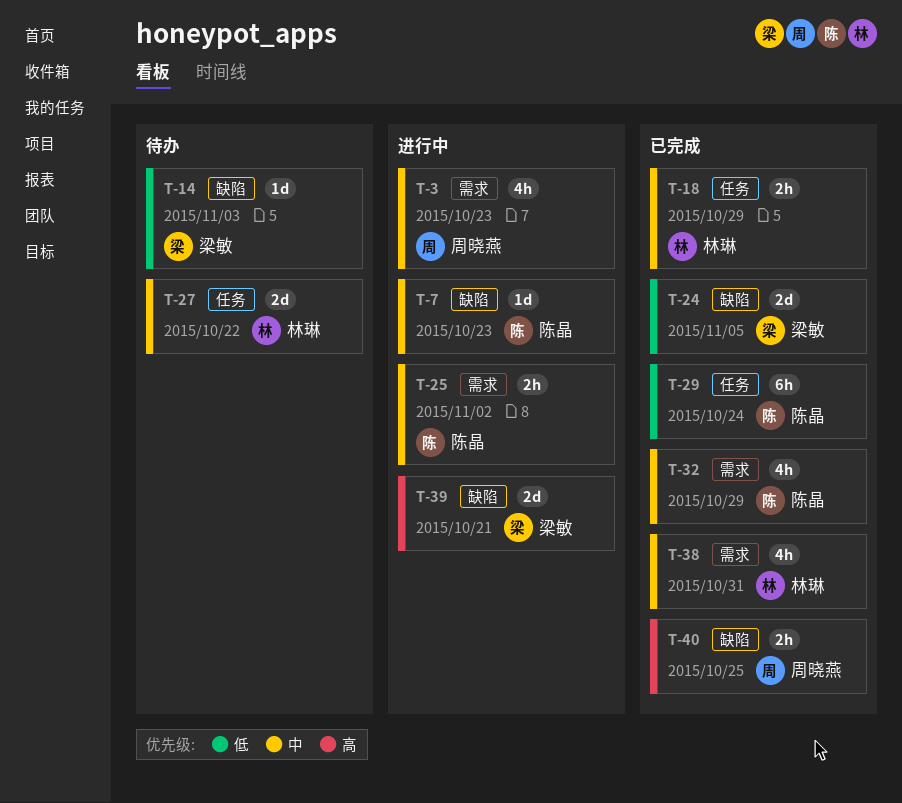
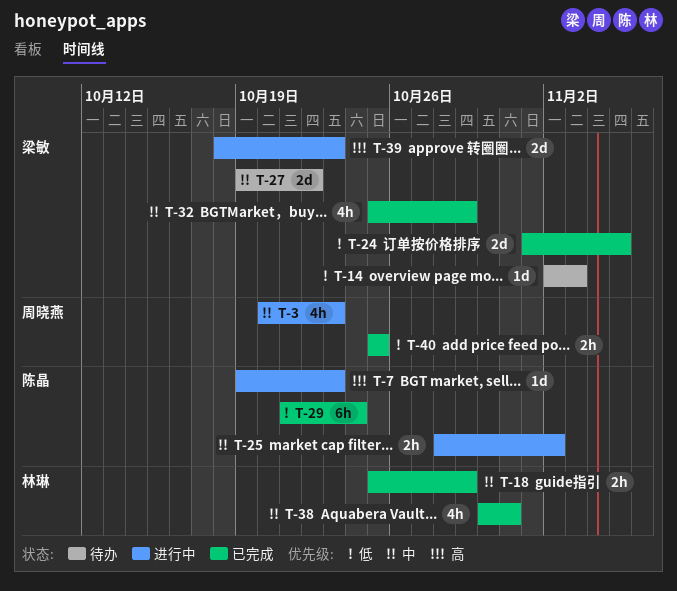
T-7, priority: 中 -> 高
T-27, owner: 林琳 -> 梁敏
T-32, owner: 陈晶 -> 梁敏
T-39, due: Oct 21 -> Oct 23
T-40, priority: 高 -> 低

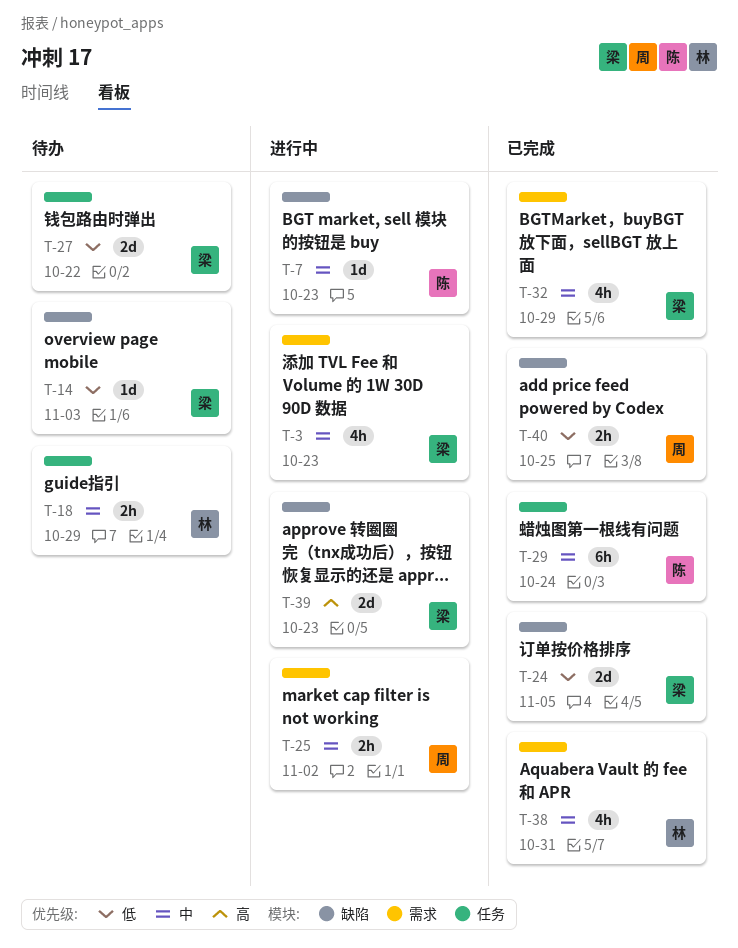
T-3, owner: 周晓燕 -> 梁敏
T-7, priority: 高 -> 中
T-18, status: 已完成 -> 待办
T-25, owner: 陈晶 -> 周晓燕
T-27, priority: 中 -> 低
T-29, priority: 低 -> 中

